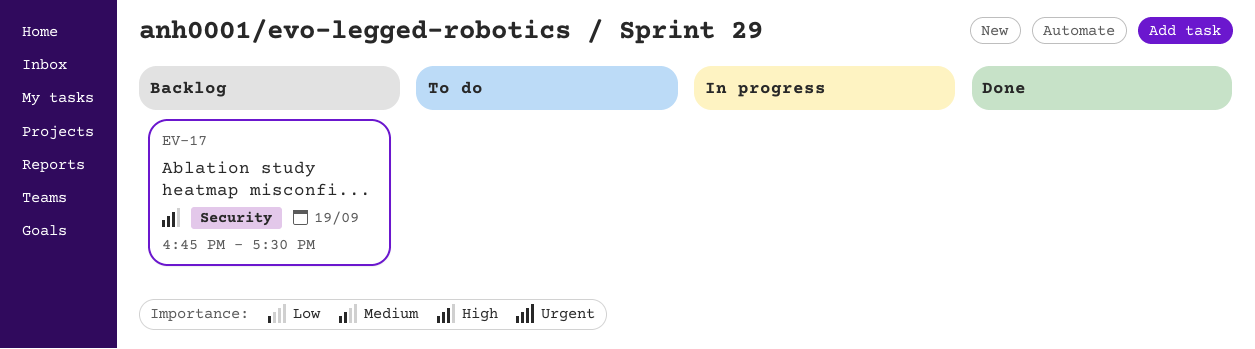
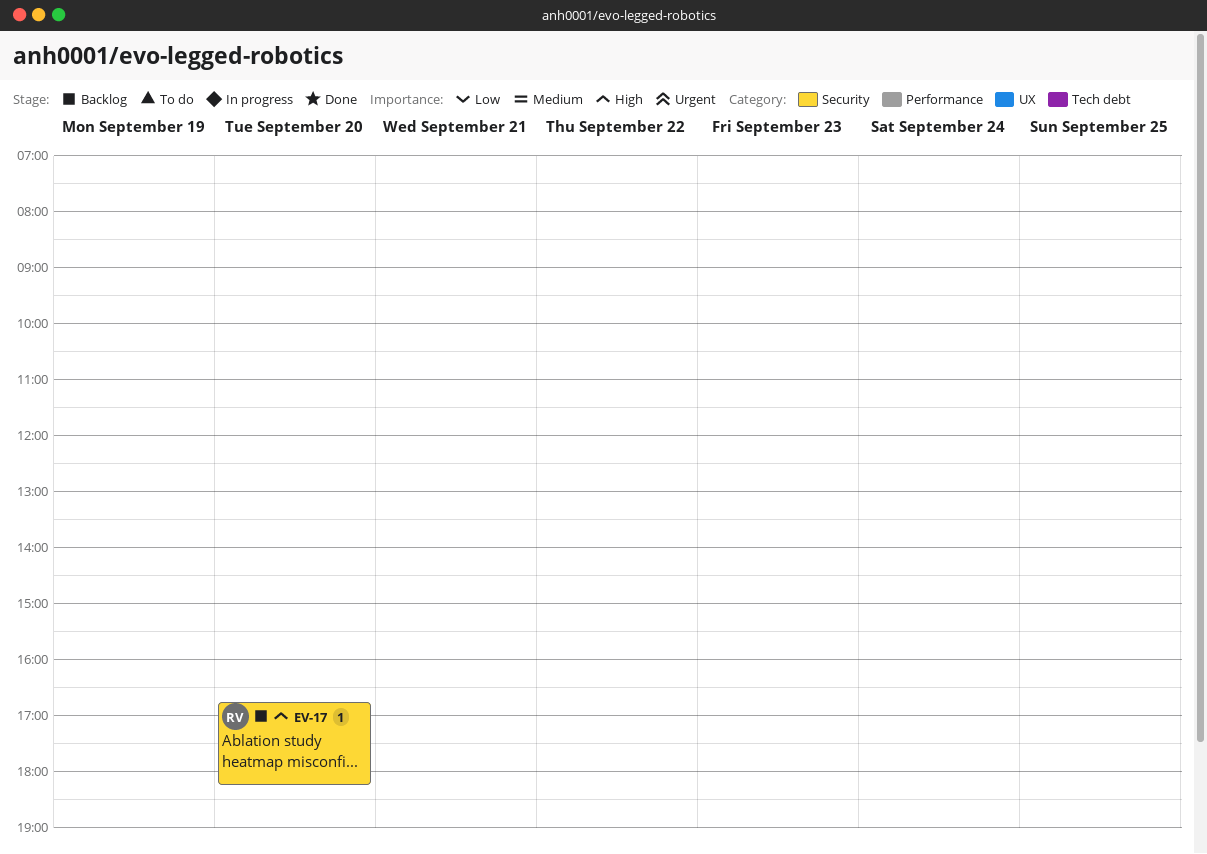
EV-17, day: Sep 19 -> Sep 20
EV-17, ends: 17:30 -> 18:15

